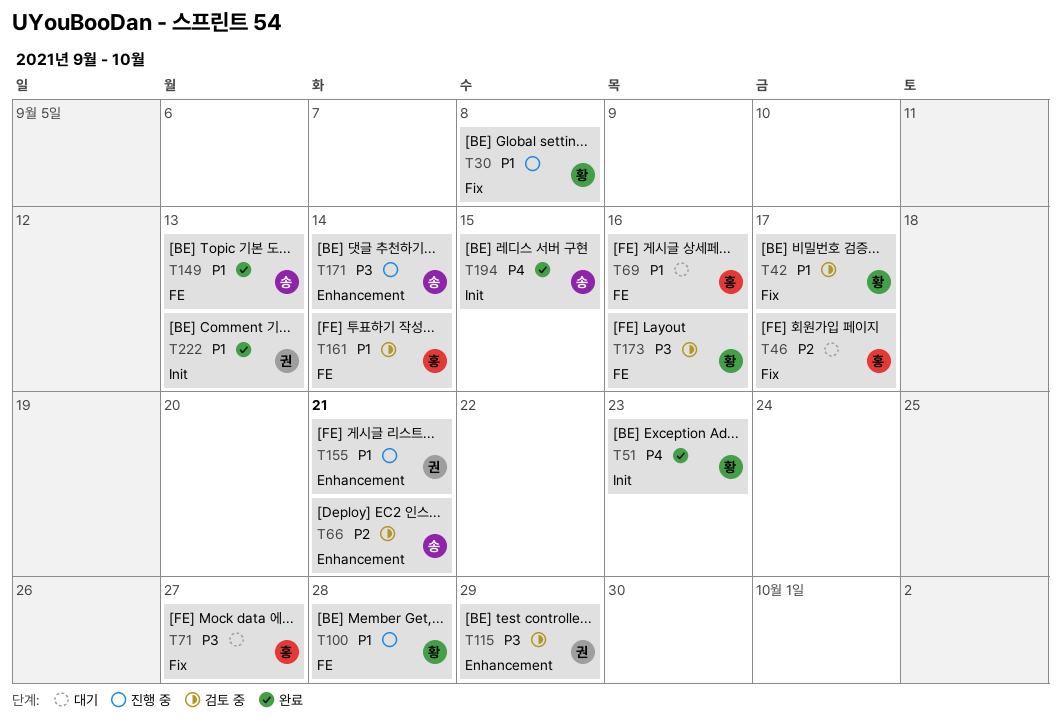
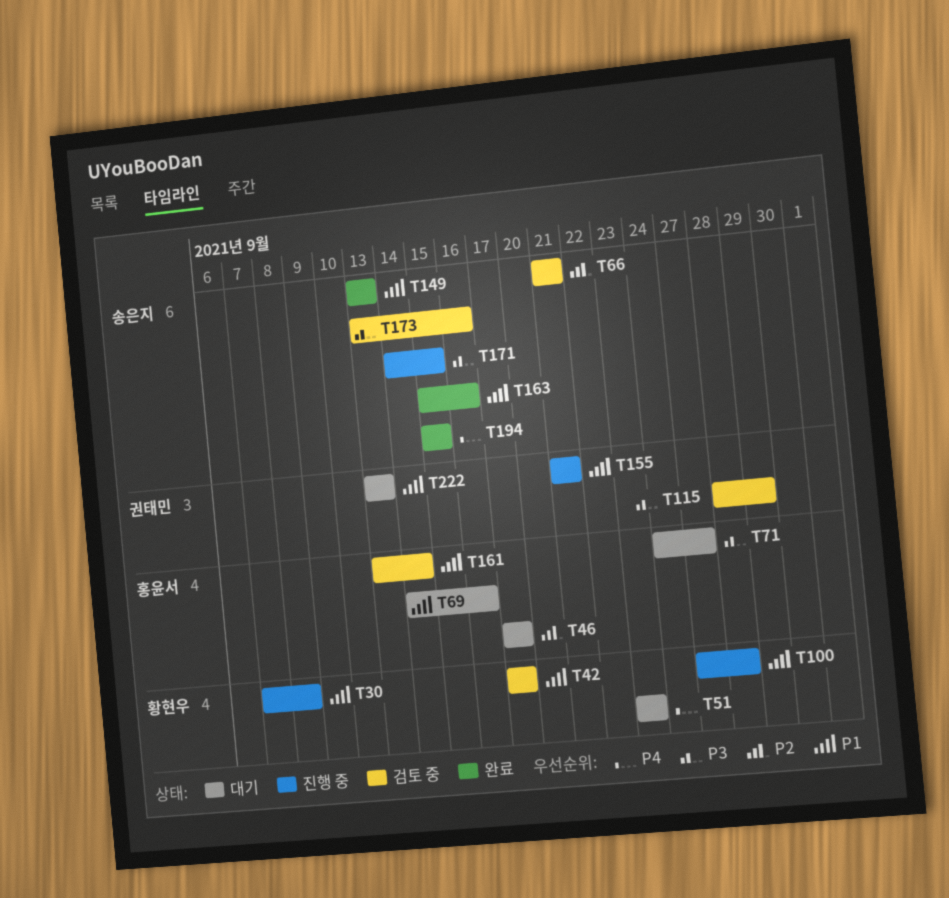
T51, status: 완료 -> 대기
T163: none -> present
T171, due: Sep 14 -> Sep 15
T173, owner: 황현우 -> 송은지
T222, status: 완료 -> 대기

